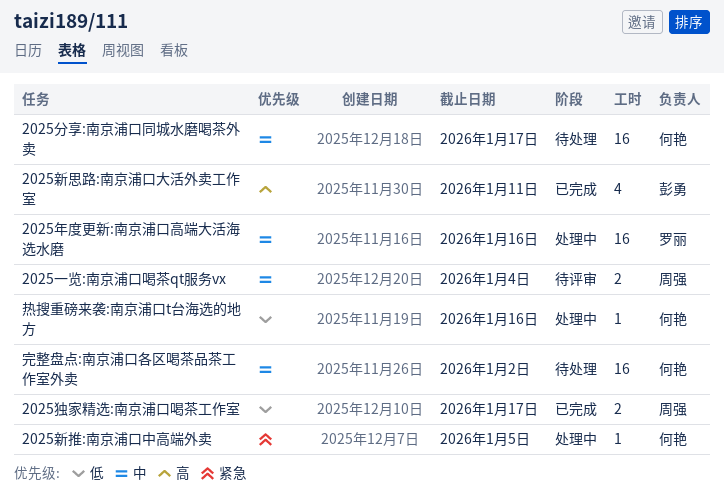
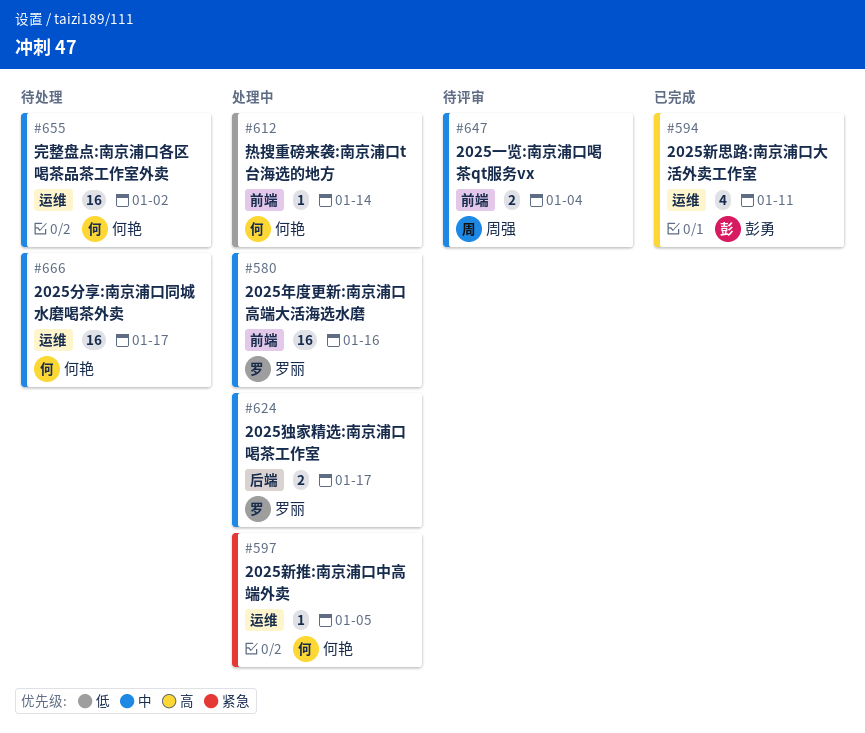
2025独家精选:南京浦口喝茶工作室, status: 已完成 -> 处理中
2025独家精选:南京浦口喝茶工作室, owner: 周强 -> 罗丽
2025独家精选:南京浦口喝茶工作室, priority: 低 -> 中
热搜重磅来袭:南京浦口t台海选的地方, due: Jan 16 -> Jan 14

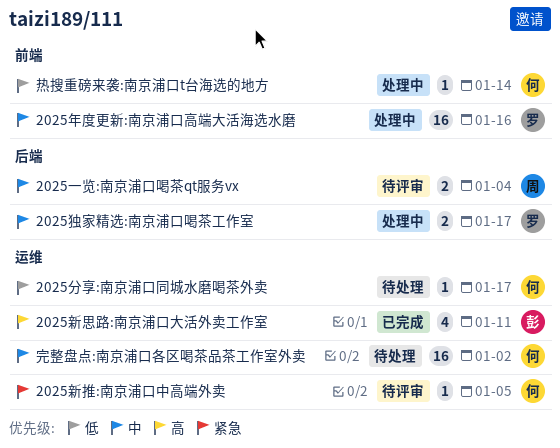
2025一览:南京浦口喝茶qt服务vx, label: 前端 -> 后端
2025分享:南京浦口同城水磨喝茶外卖, priority: 中 -> 低
2025分享:南京浦口同城水磨喝茶外卖, estimate: 16 -> 1
2025新推:南京浦口中高端外卖, status: 处理中 -> 待评审

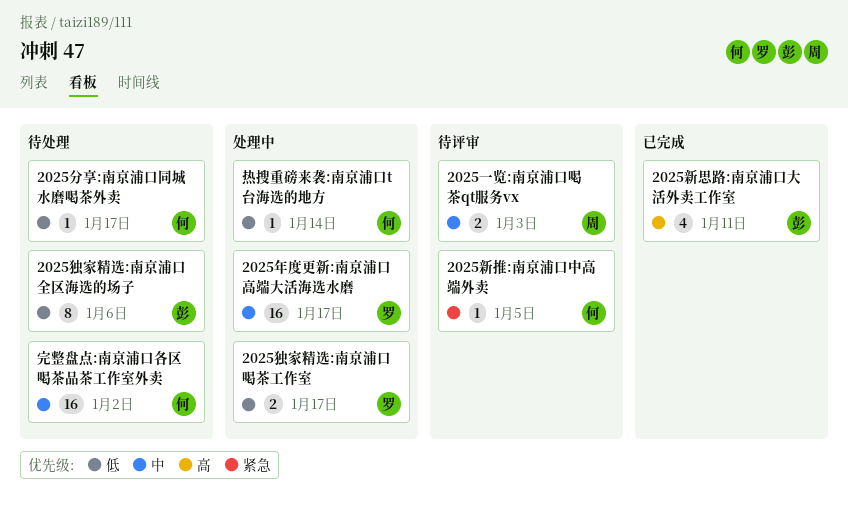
2025一览:南京浦口喝茶qt服务vx, due: Jan 4 -> Jan 3
2025年度更新:南京浦口高端大活海选水磨, due: Jan 16 -> Jan 17
2025独家精选:南京浦口全区海选的场子: none -> present
2025独家精选:南京浦口喝茶工作室, priority: 中 -> 低

